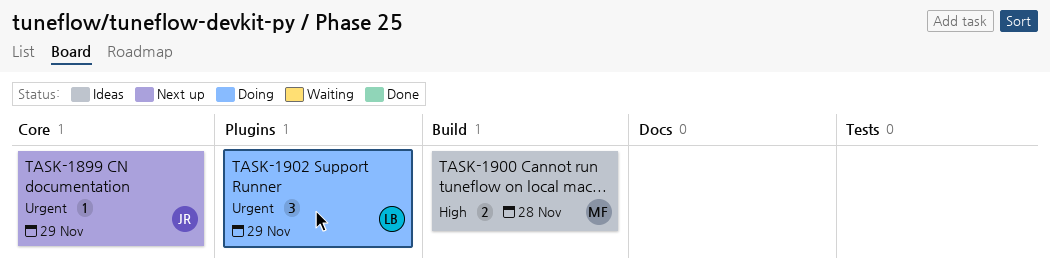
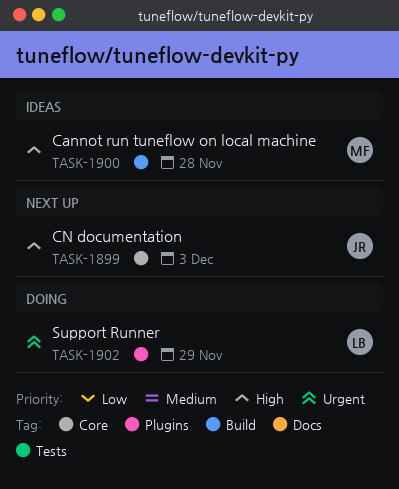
TASK-1899, priority: Urgent -> High
TASK-1899, due: Nov 29 -> Dec 3

